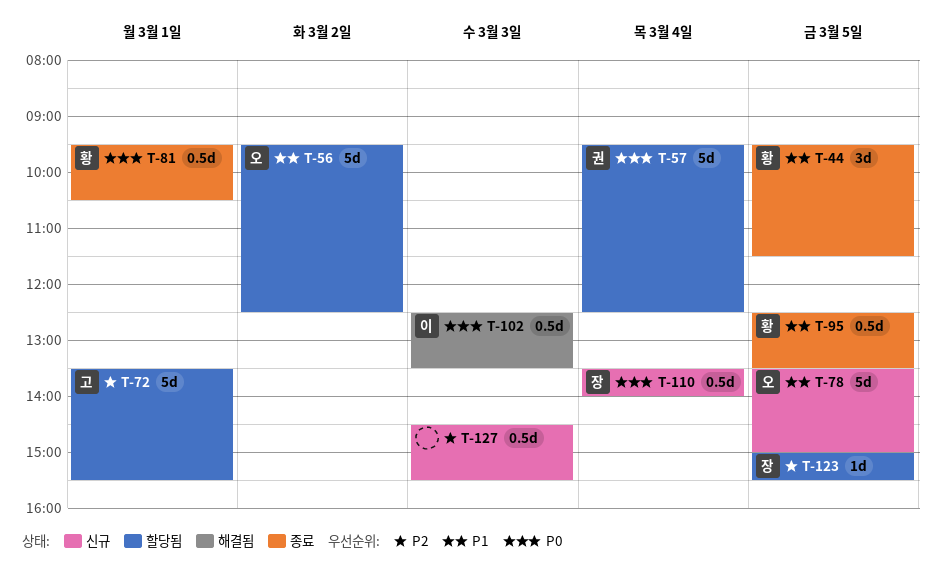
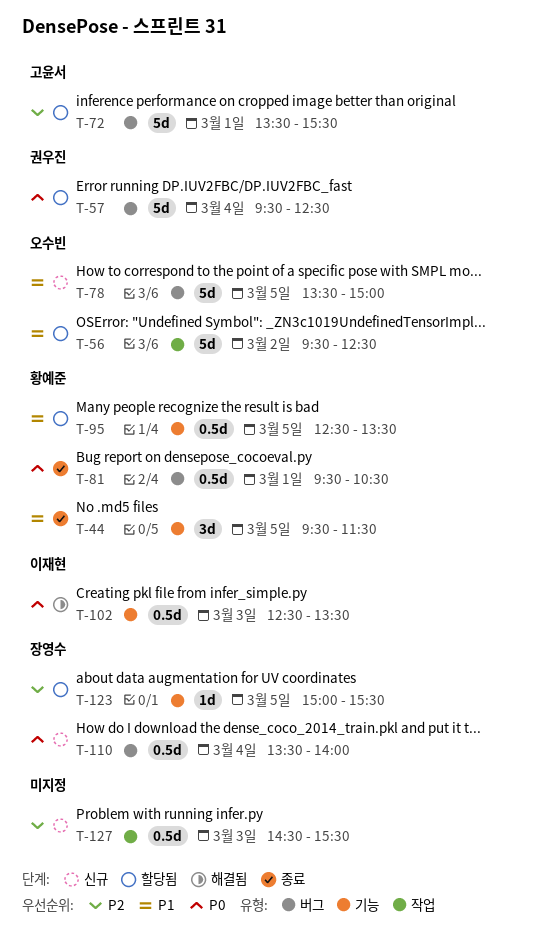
T-95, status: 종료 -> 할당됨

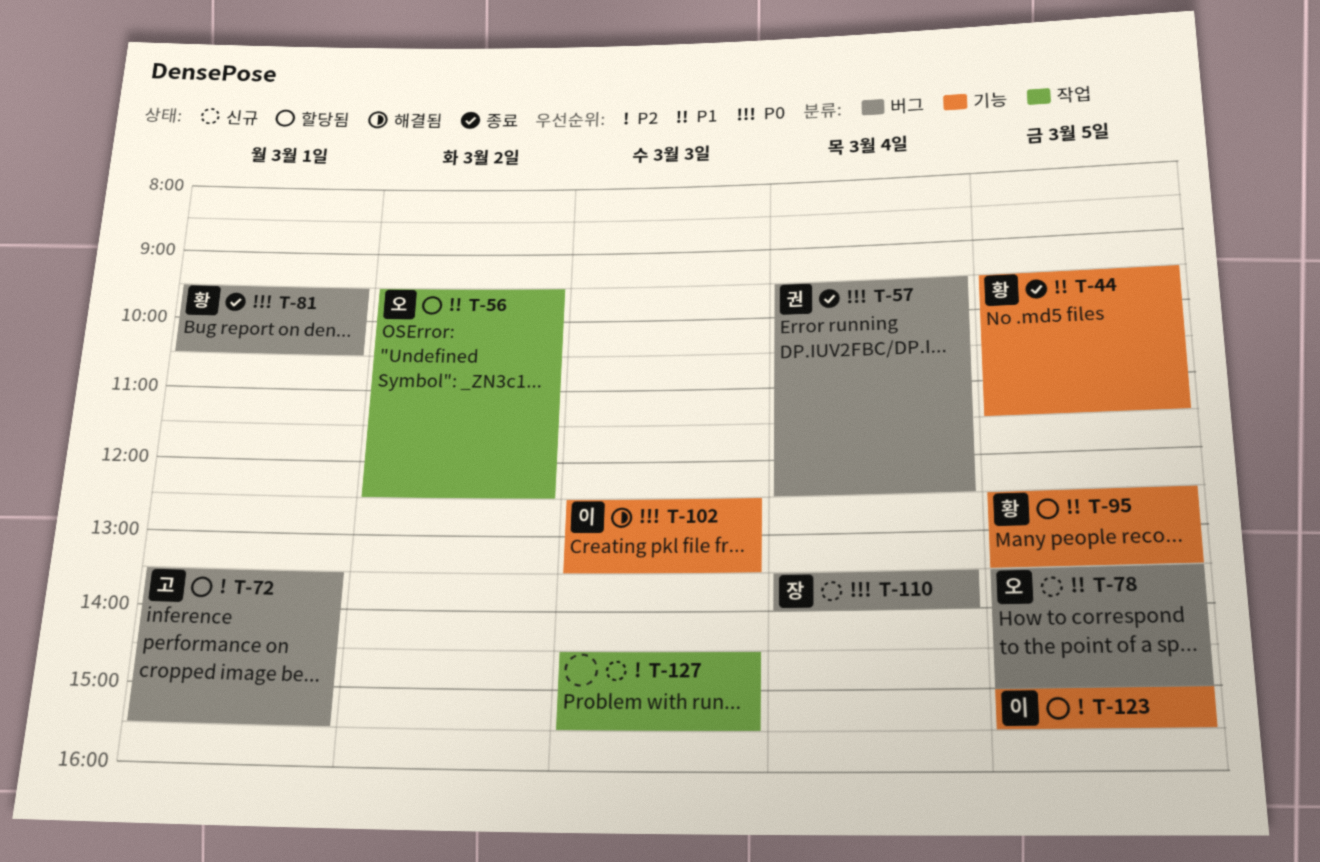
T-57, status: 할당됨 -> 종료
T-123, owner: 장영수 -> 이재현

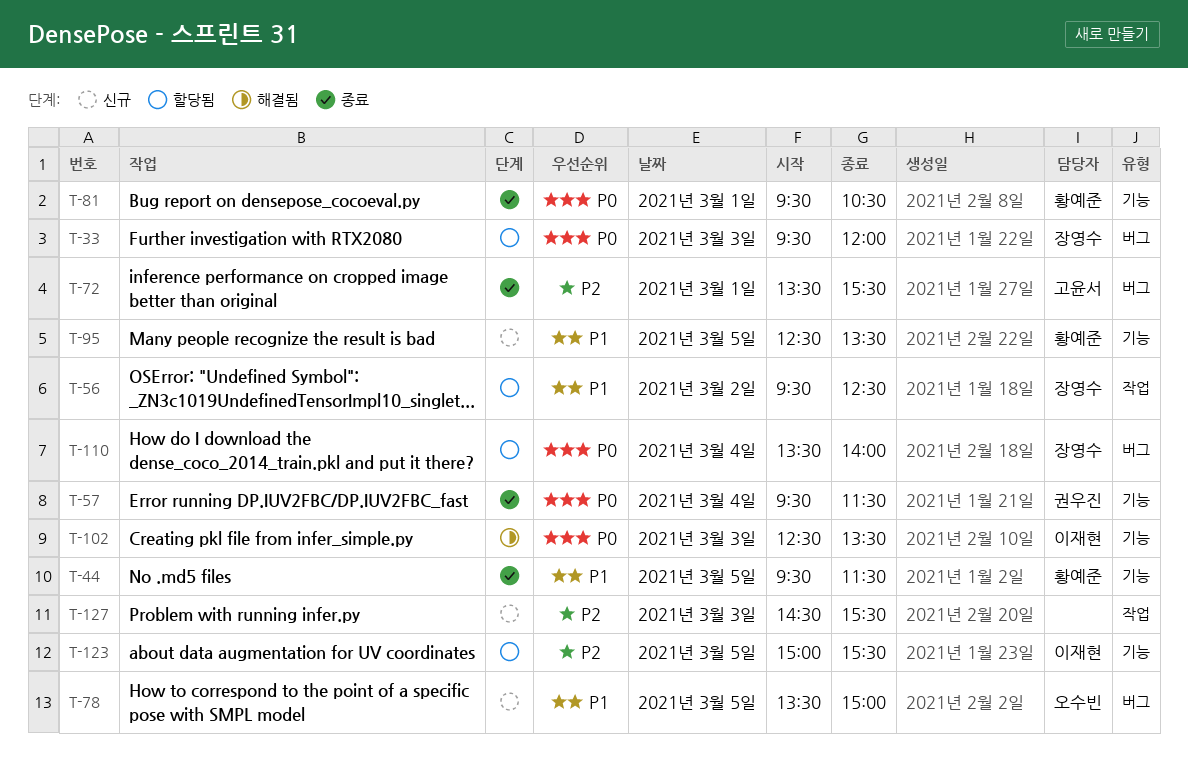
T-33: none -> present
T-56, owner: 오수빈 -> 장영수
T-57, label: 버그 -> 기능
T-57, ends: 12:30 -> 11:30
T-72, status: 할당됨 -> 종료
T-81, label: 버그 -> 기능
T-95, status: 할당됨 -> 신규
T-110, status: 신규 -> 할당됨

